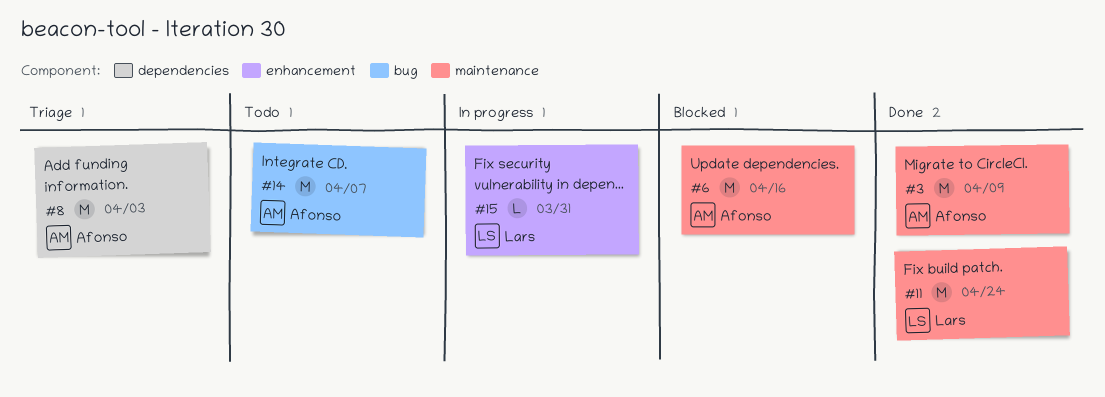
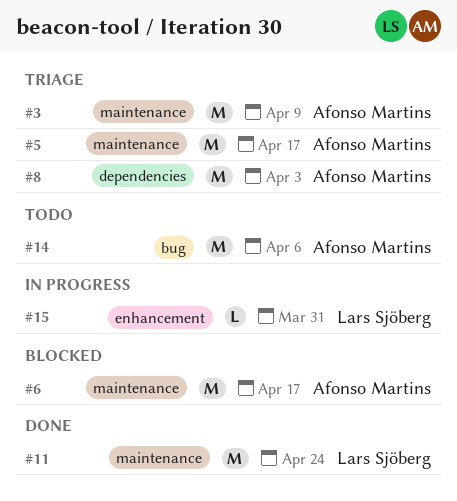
#3, status: Done -> Triage
#5: none -> present
#6, due: Apr 16 -> Apr 17
#14, due: Apr 7 -> Apr 6

